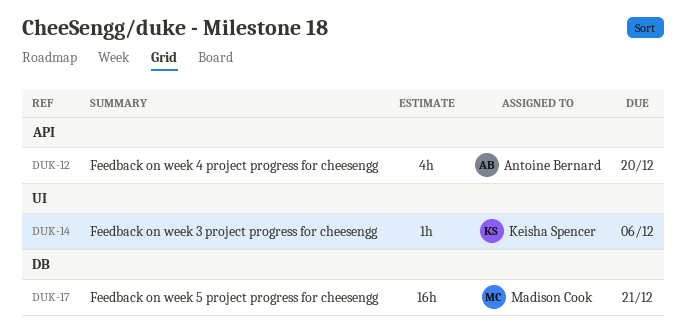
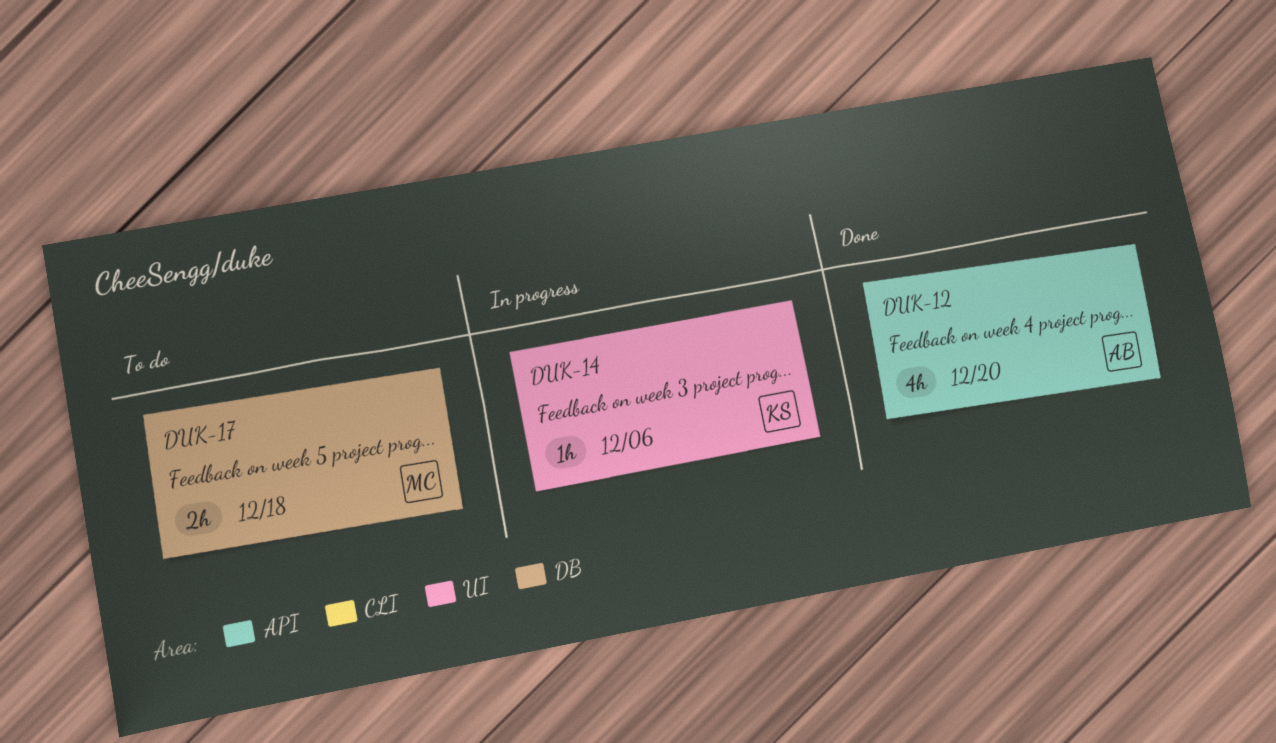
DUK-17, estimate: 16h -> 2h
DUK-17, due: Dec 21 -> Dec 18

